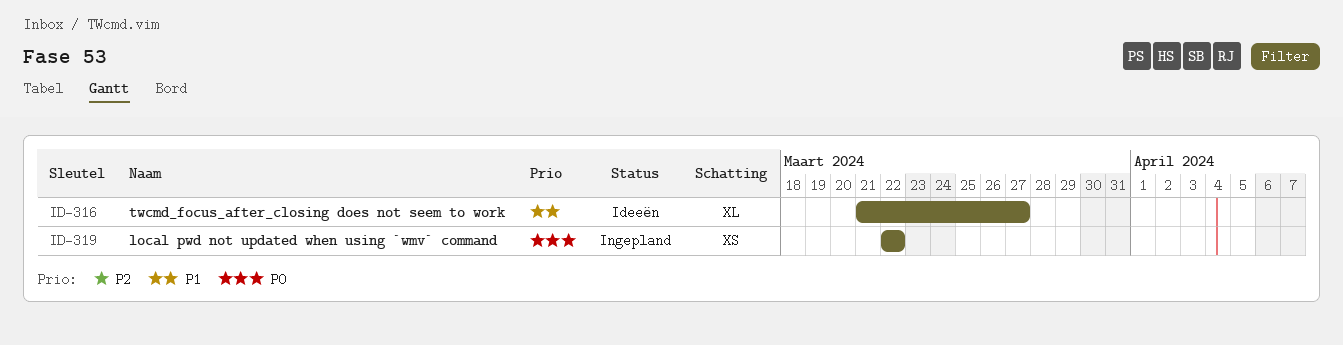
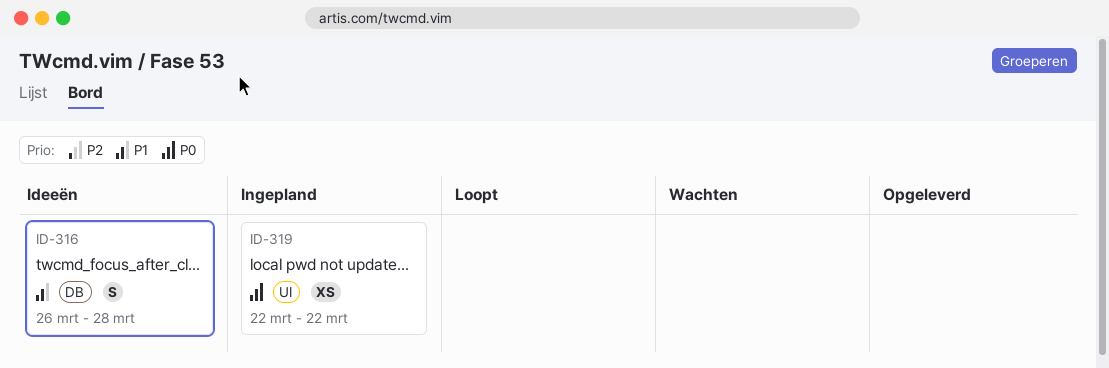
ID-316, estimate: XL -> S
ID-316, start: Mar 21 -> Mar 26
ID-316, due: Mar 27 -> Mar 28

